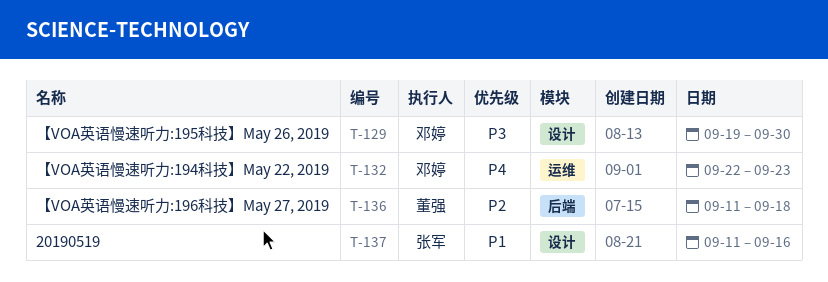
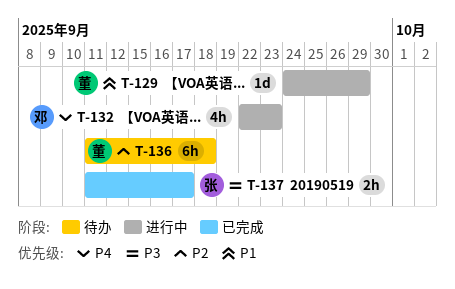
T-129, owner: 邓婷 -> 董强
T-129, priority: P3 -> P1
T-129, start: Sep 19 -> Sep 24
T-129, due: Sep 30 -> Sep 29
T-137, priority: P1 -> P3
T-137, due: Sep 16 -> Sep 17

